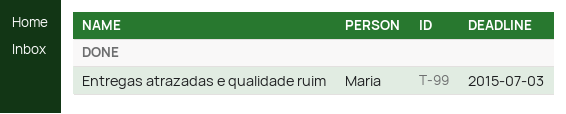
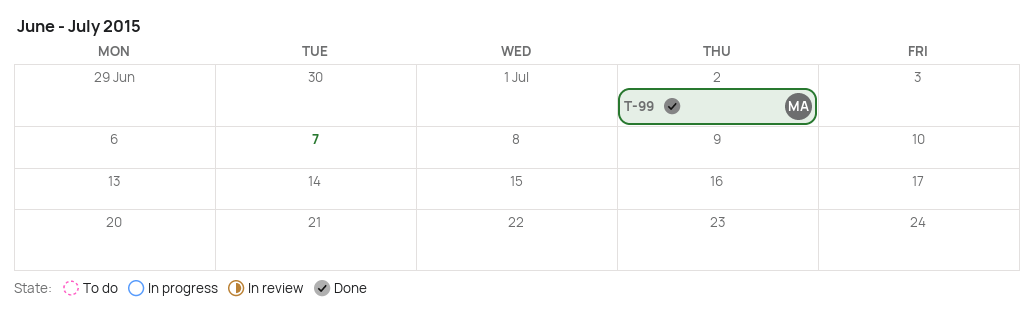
T-99, due: Jul 3 -> Jul 2

